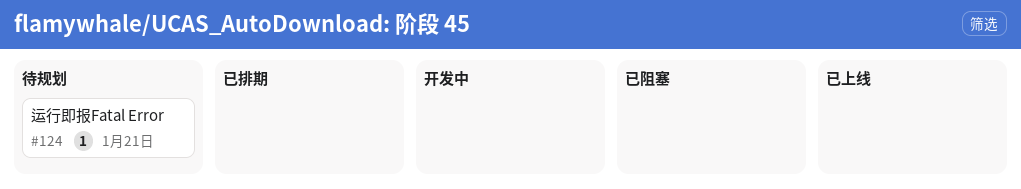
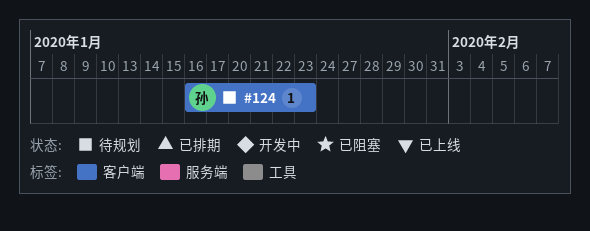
#124, due: Jan 21 -> Jan 23

